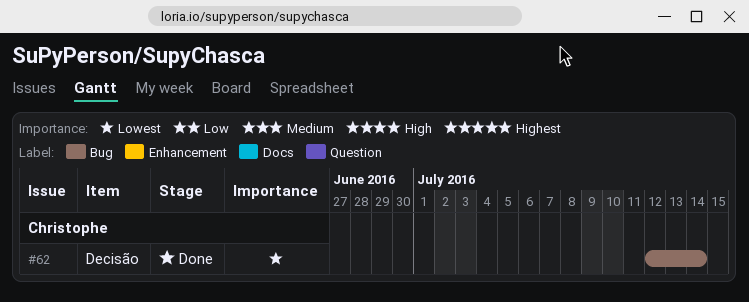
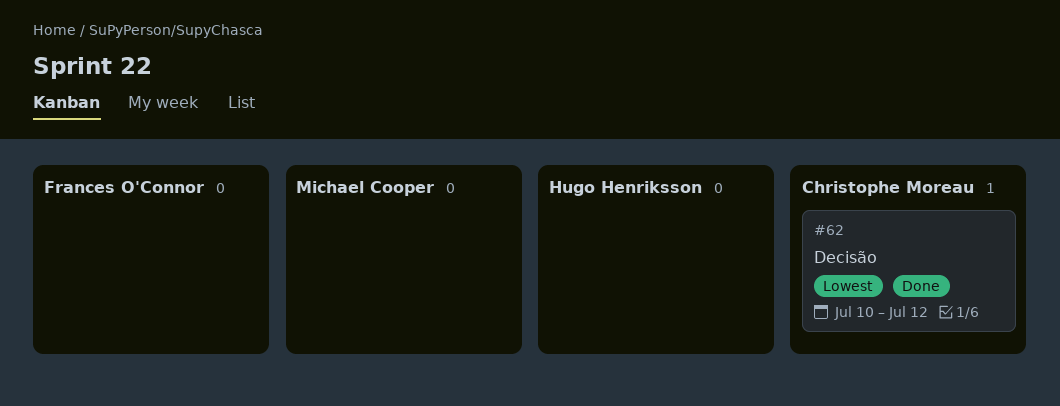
#62, start: Jul 12 -> Jul 10
#62, due: Jul 14 -> Jul 12

